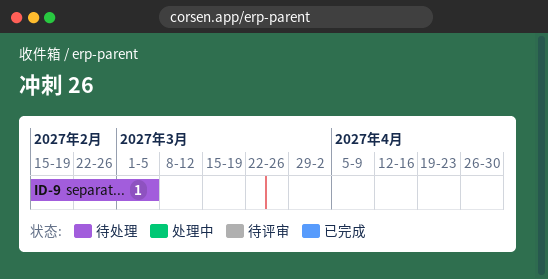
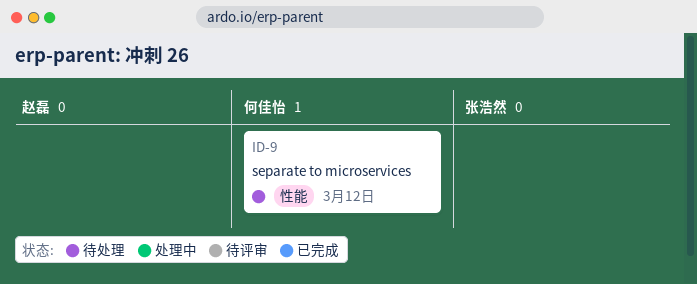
ID-9, due: Mar 5 -> Mar 12

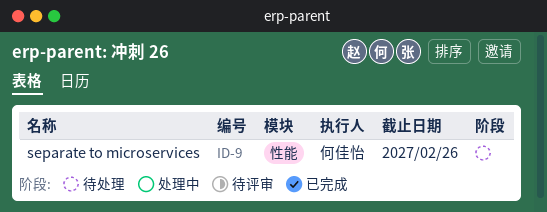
ID-9, due: Mar 12 -> Feb 26

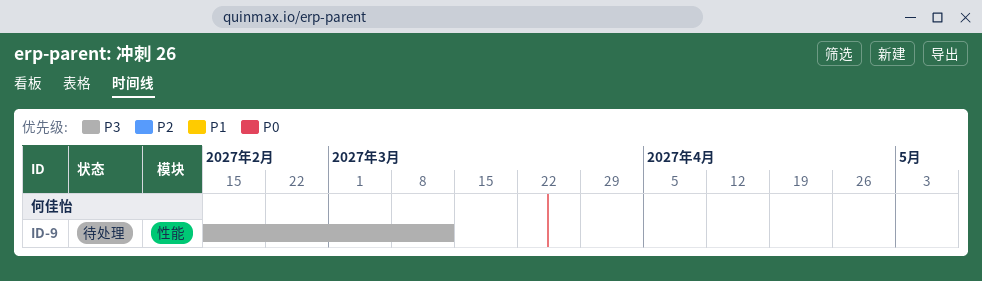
ID-9, due: Feb 26 -> Mar 12

